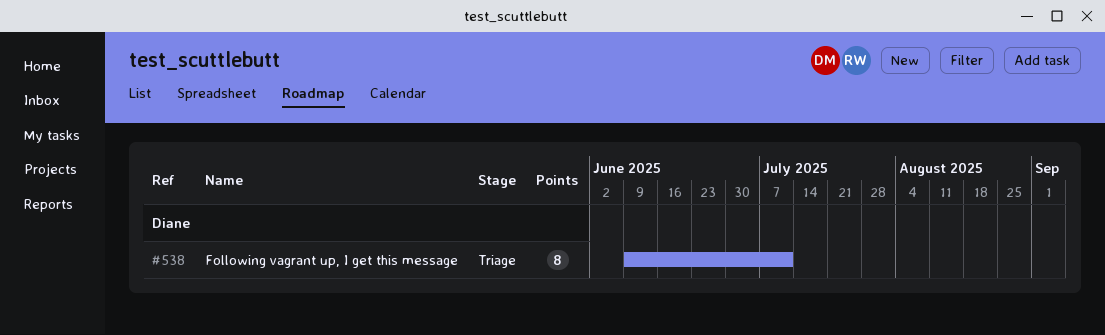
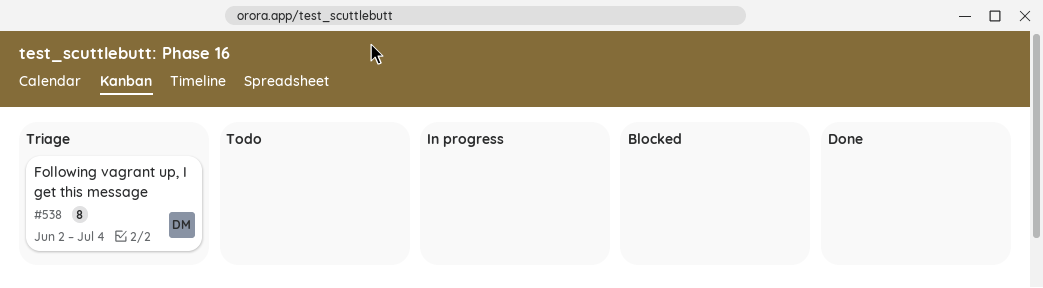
#538, start: Jun 9 -> Jun 2
#538, due: Jul 11 -> Jul 4

